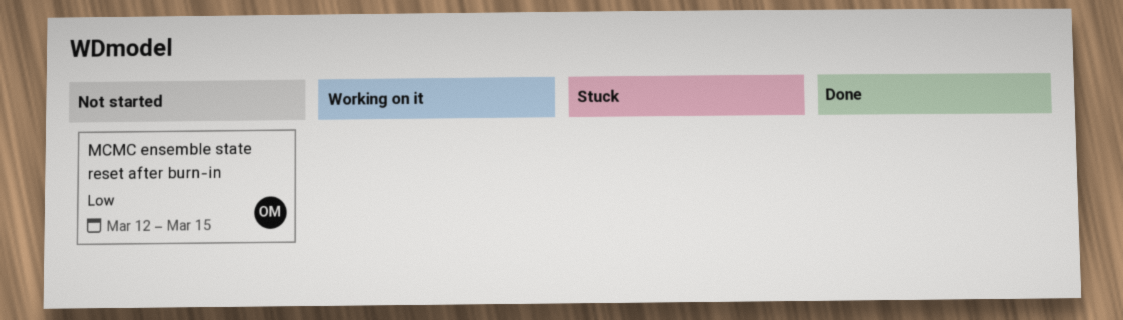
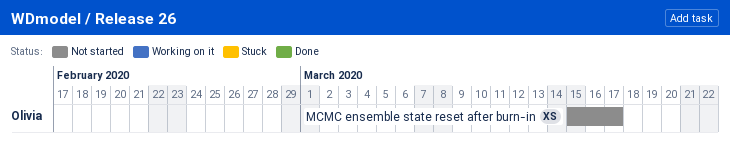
MCMC ensemble state reset after burn-in, start: Mar 12 -> Mar 15
MCMC ensemble state reset after burn-in, due: Mar 15 -> Mar 17

